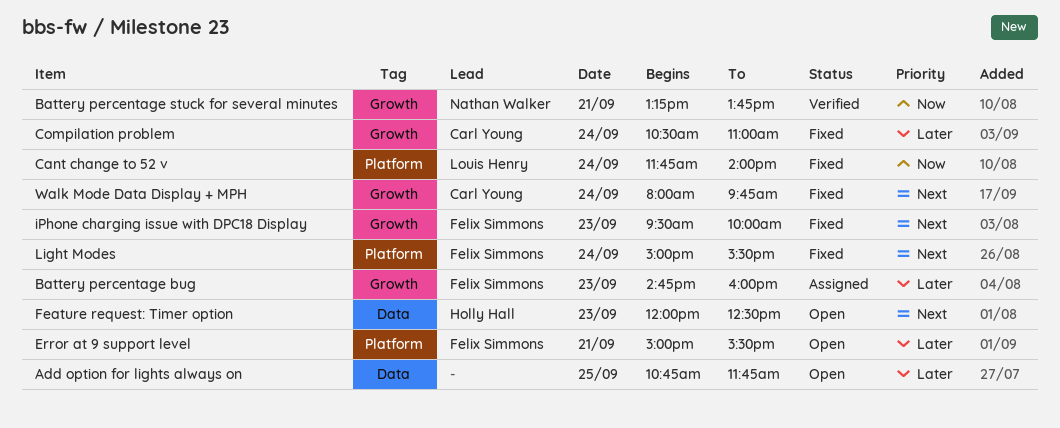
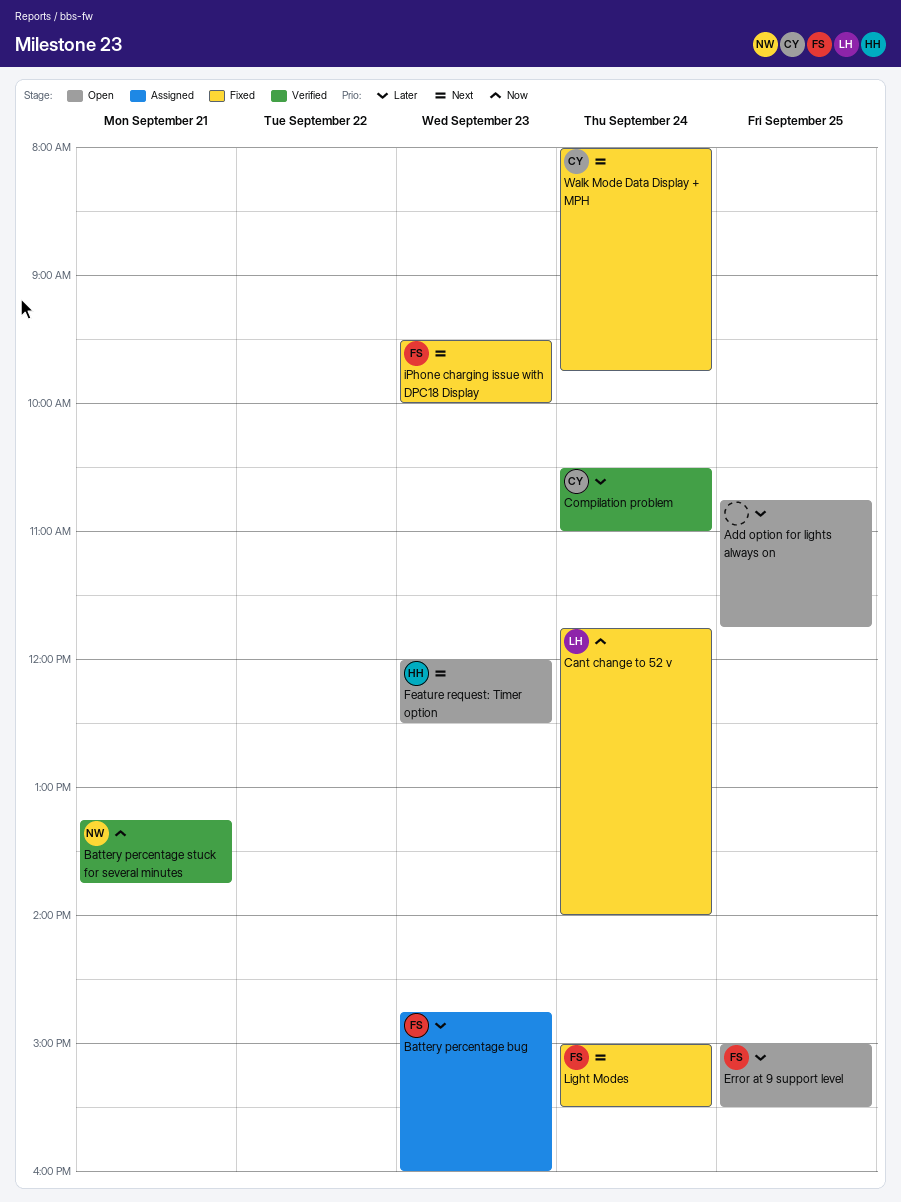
Compilation problem, status: Fixed -> Verified
Error at 9 support level, day: Sep 21 -> Sep 25

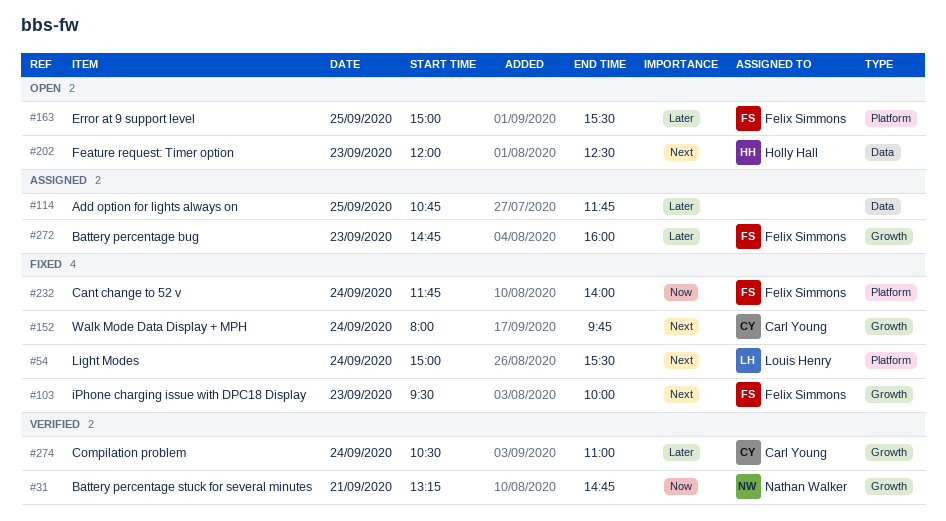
Add option for lights always on, status: Open -> Assigned
Battery percentage stuck for several minutes, ends: 13:45 -> 14:45
Cant change to 52 v, owner: Louis Henry -> Felix Simmons
Light Modes, owner: Felix Simmons -> Louis Henry

